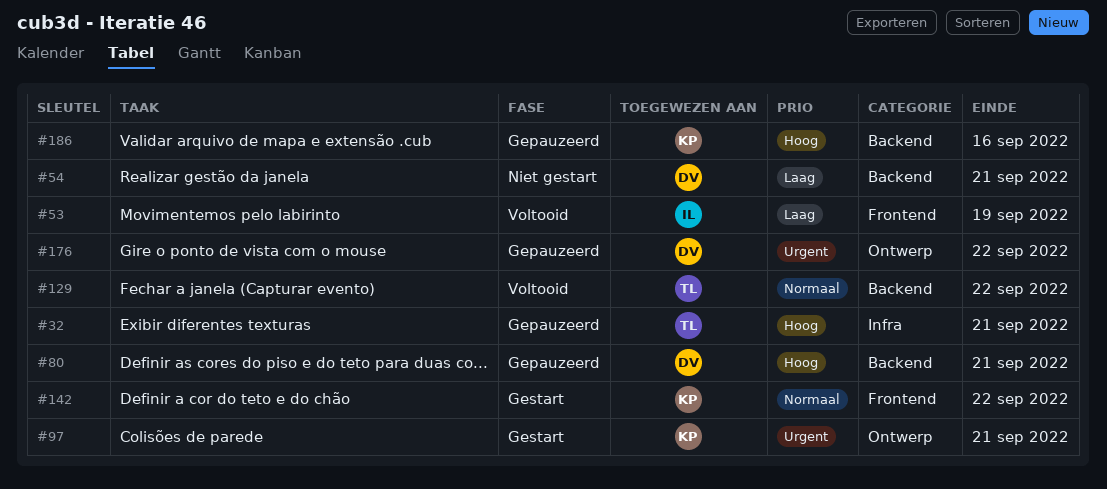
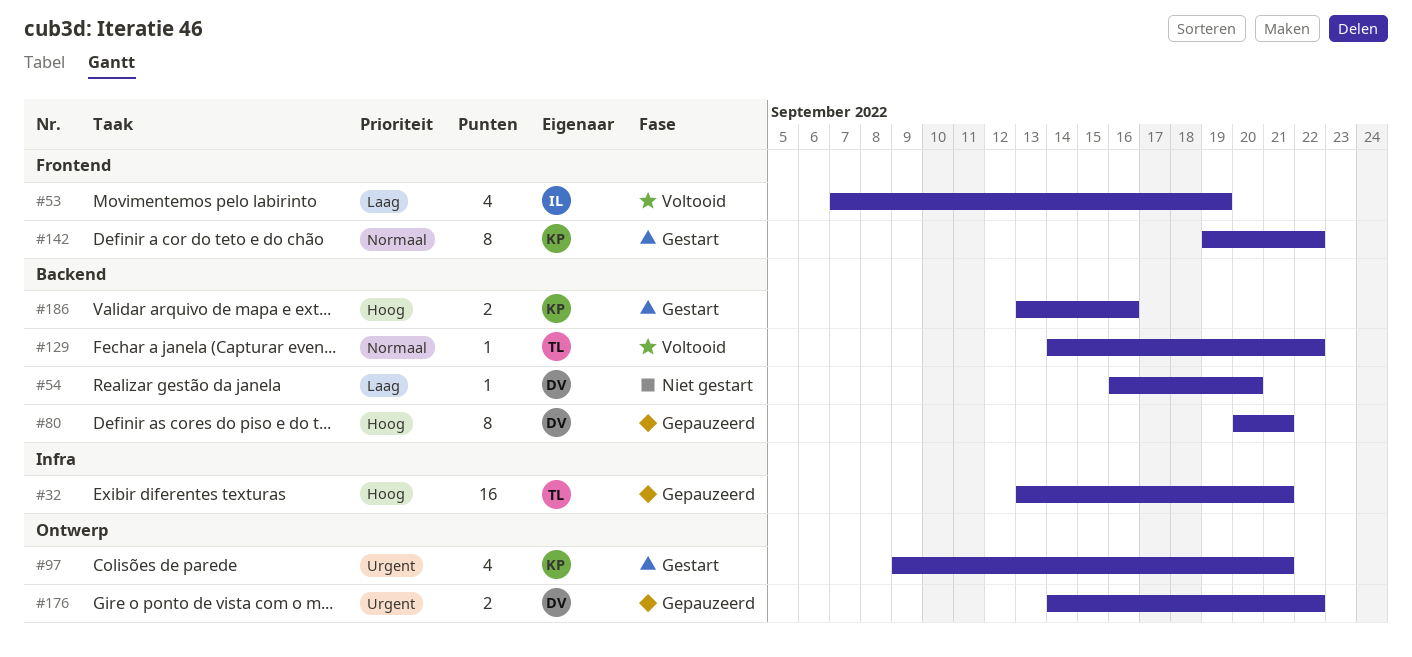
#54, due: Sep 21 -> Sep 20
#186, status: Gepauzeerd -> Gestart

